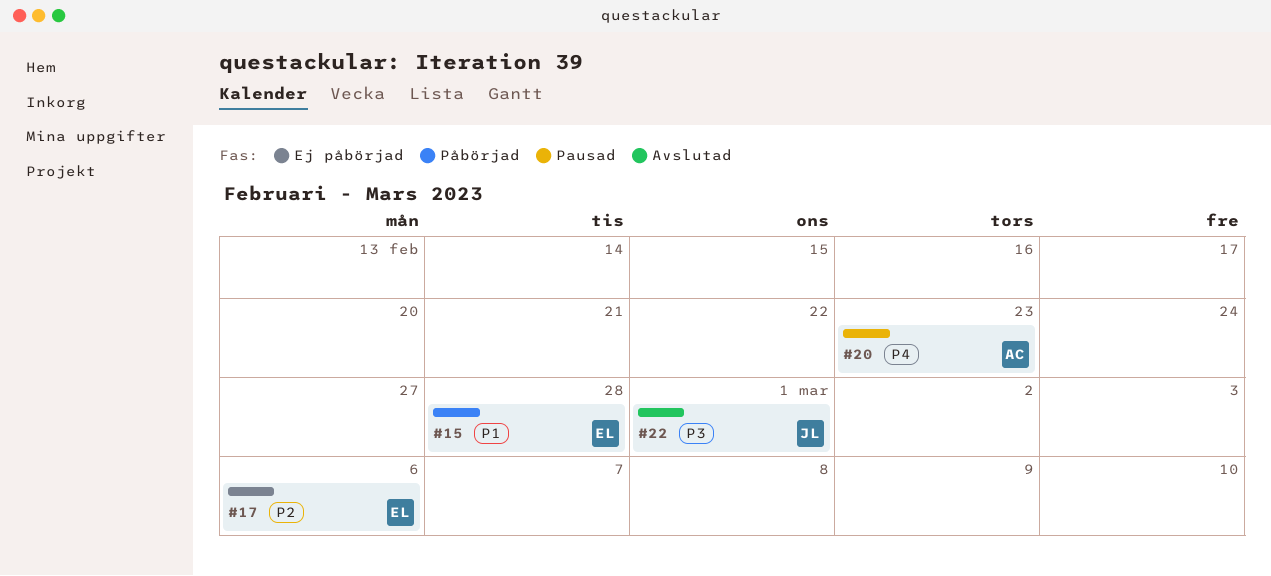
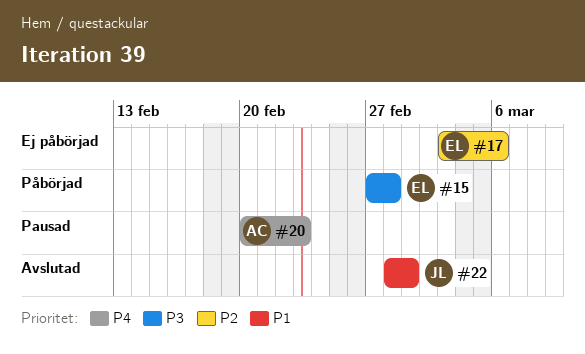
#15, priority: P1 -> P3
#22, priority: P3 -> P1

